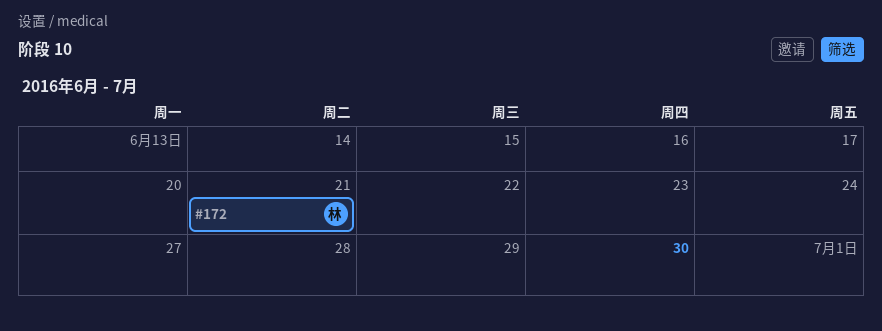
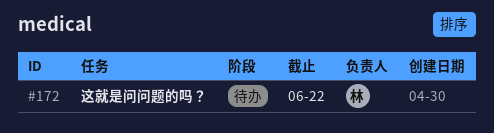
#172, due: Jun 21 -> Jun 22

